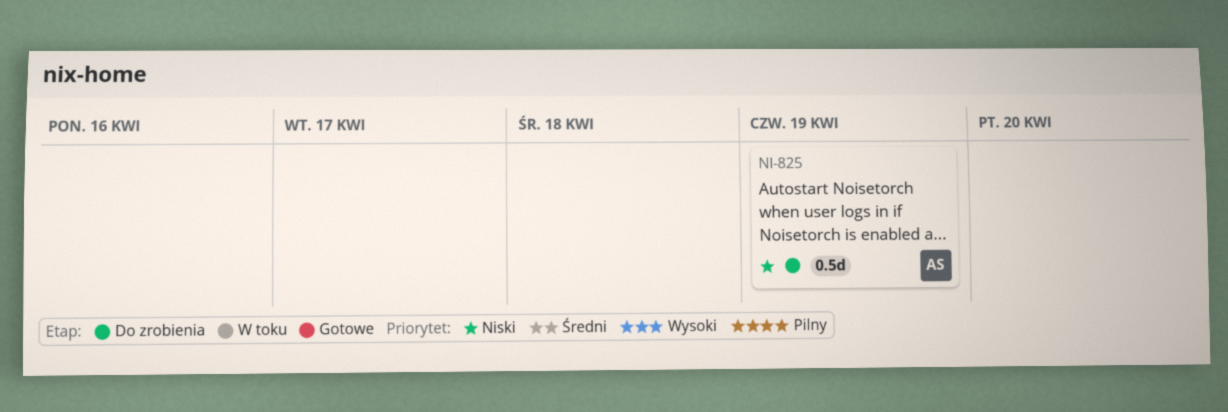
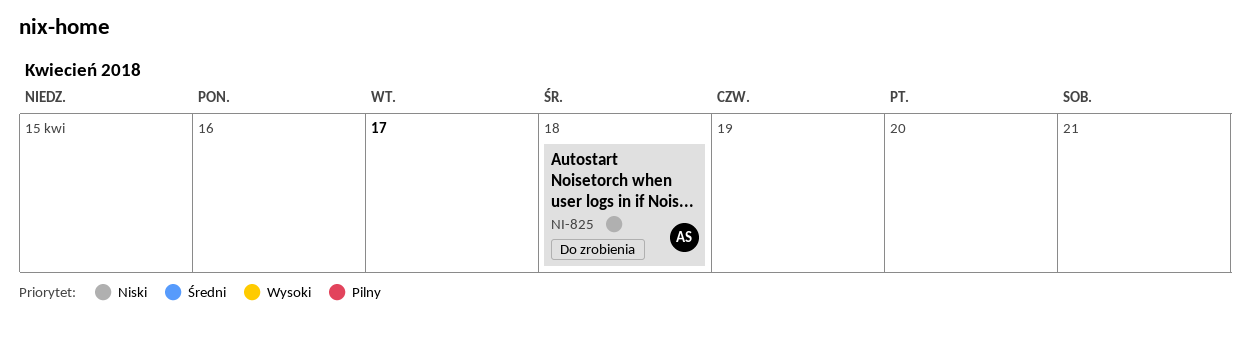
NI-825, due: Apr 19 -> Apr 18

